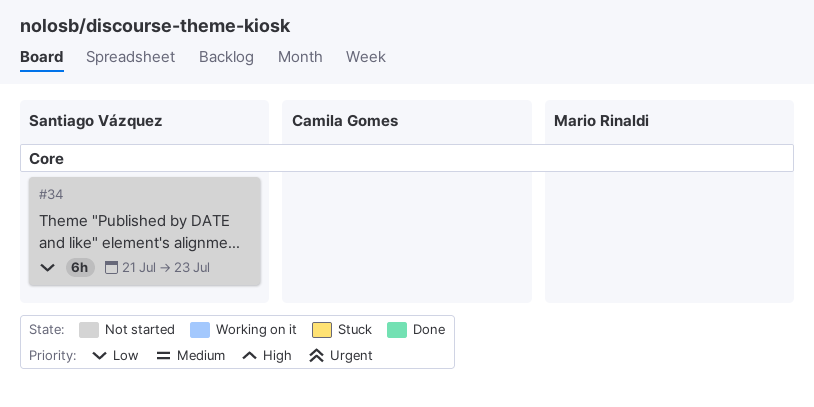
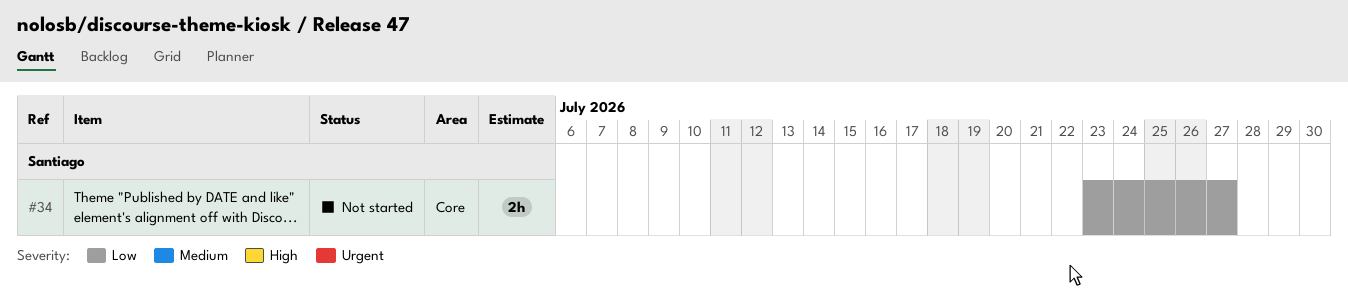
#34, estimate: 6h -> 2h
#34, start: Jul 21 -> Jul 23
#34, due: Jul 23 -> Jul 27

